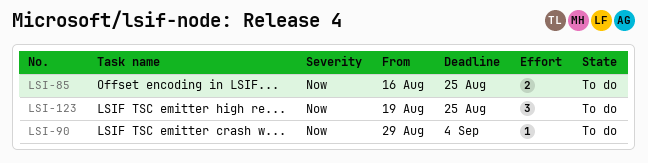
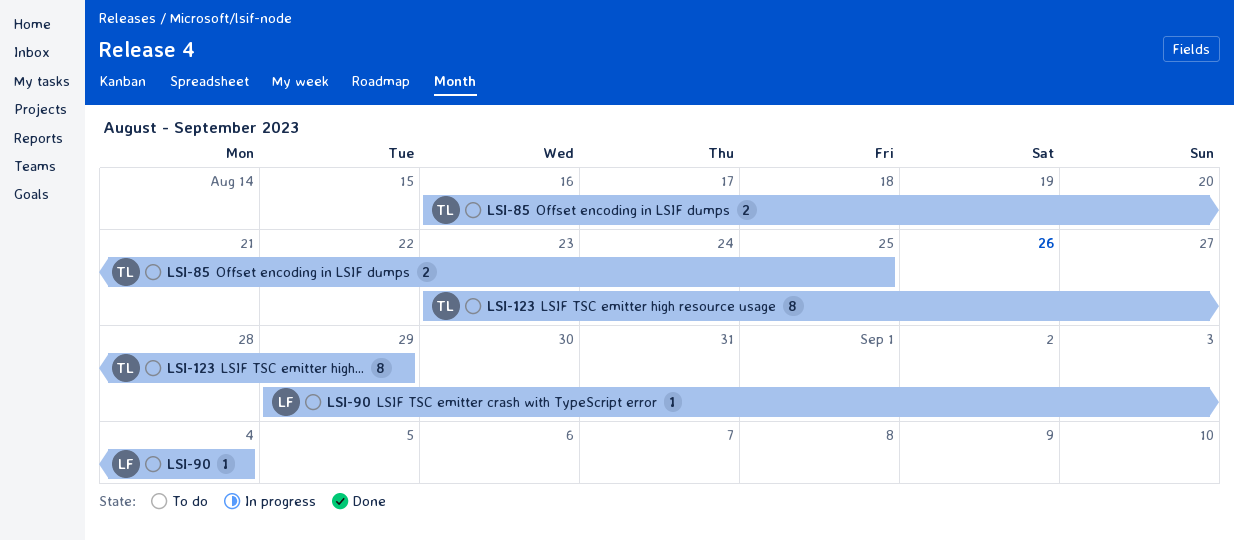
LSI-123, estimate: 3 -> 8
LSI-123, start: Aug 19 -> Aug 23
LSI-123, due: Aug 25 -> Aug 29

